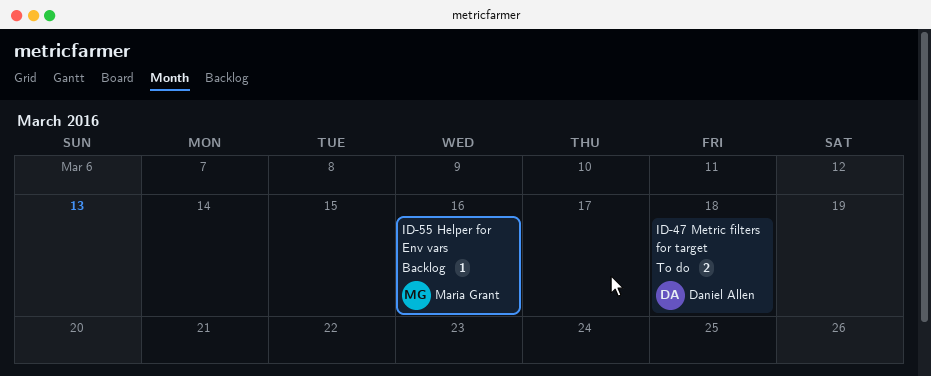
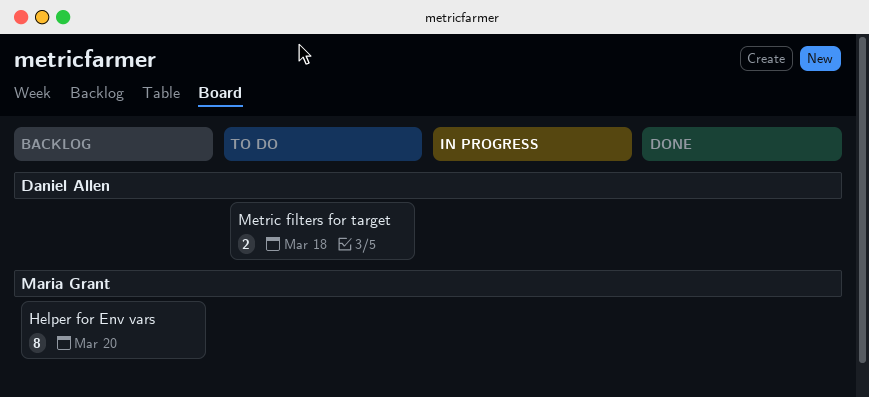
Helper for Env vars, estimate: 1 -> 8
Helper for Env vars, due: Mar 16 -> Mar 20

